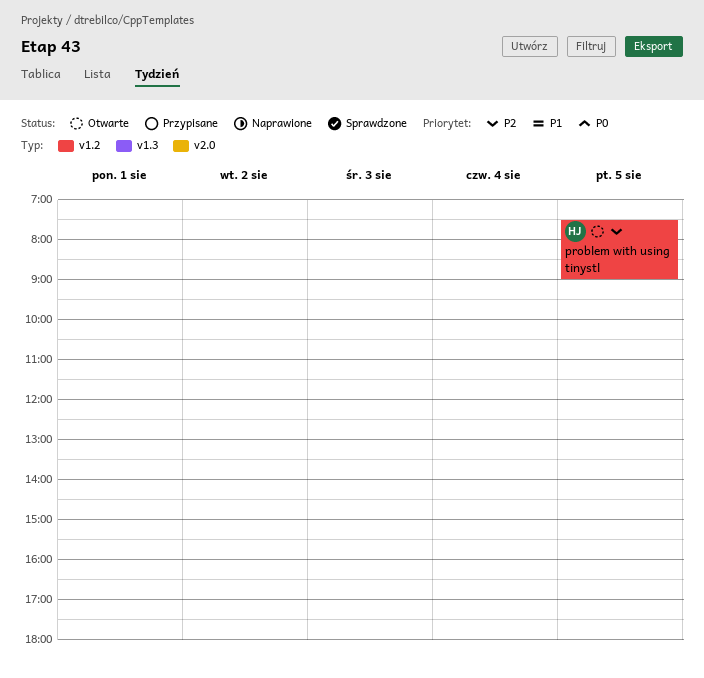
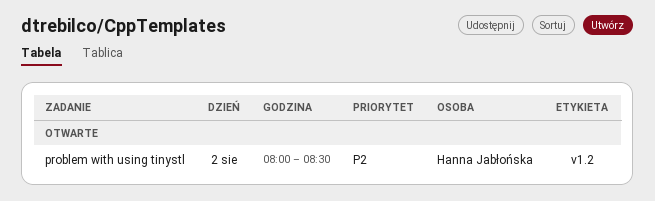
problem with using tinystl, day: Aug 5 -> Aug 2
problem with using tinystl, begins: 07:30 -> 08:00
problem with using tinystl, ends: 09:00 -> 08:30

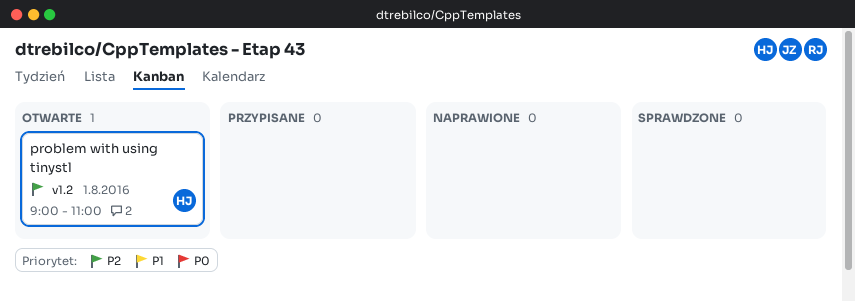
problem with using tinystl, day: Aug 2 -> Aug 1
problem with using tinystl, begins: 08:00 -> 09:00
problem with using tinystl, ends: 08:30 -> 11:00

